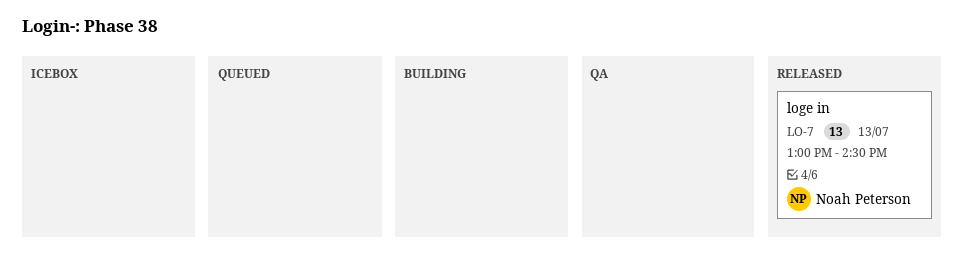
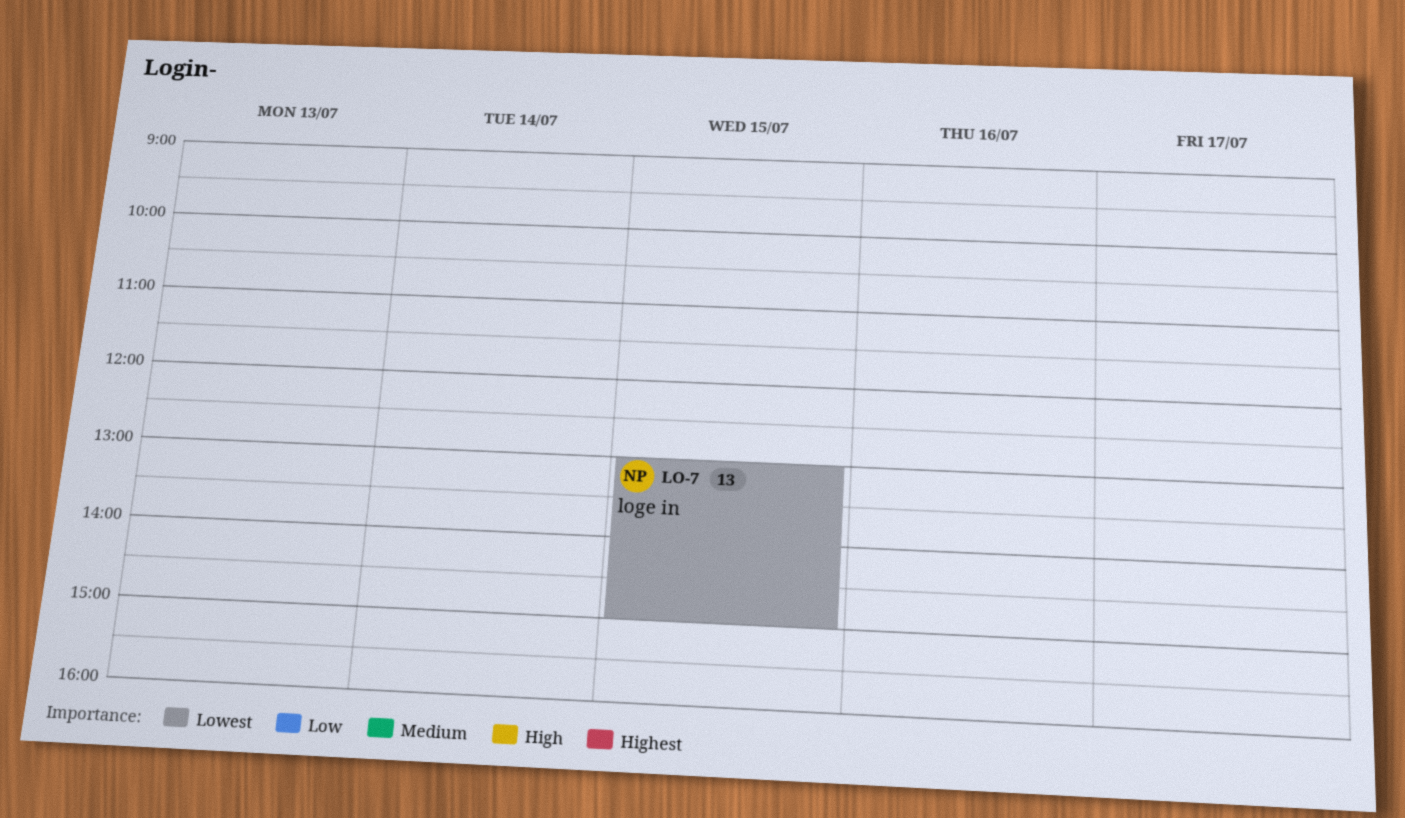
LO-7, day: Jul 13 -> Jul 15
LO-7, ends: 14:30 -> 15:00

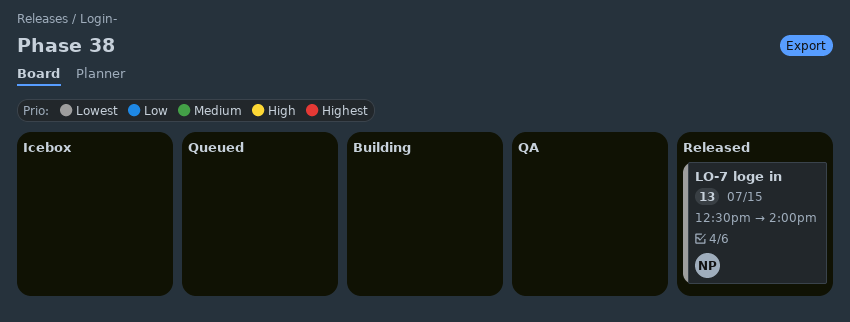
LO-7, begins: 13:00 -> 12:30
LO-7, ends: 15:00 -> 14:00

